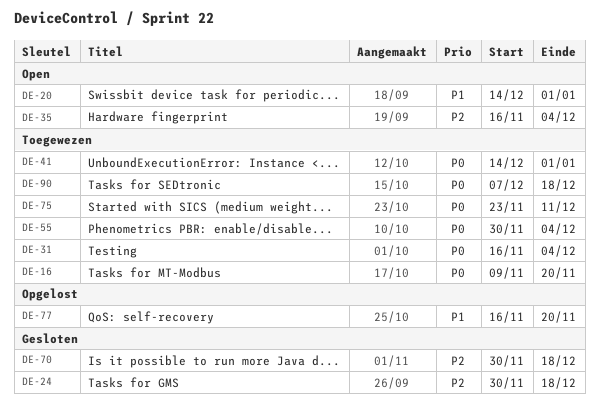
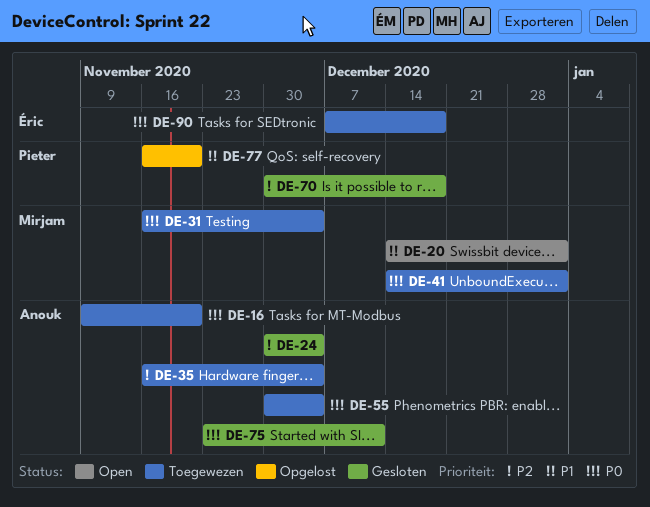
DE-24, due: Dec 18 -> Dec 4
DE-35, status: Open -> Toegewezen
DE-75, status: Toegewezen -> Gesloten

